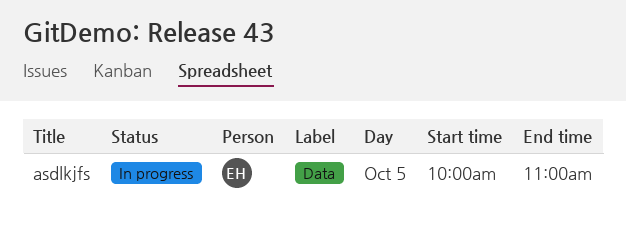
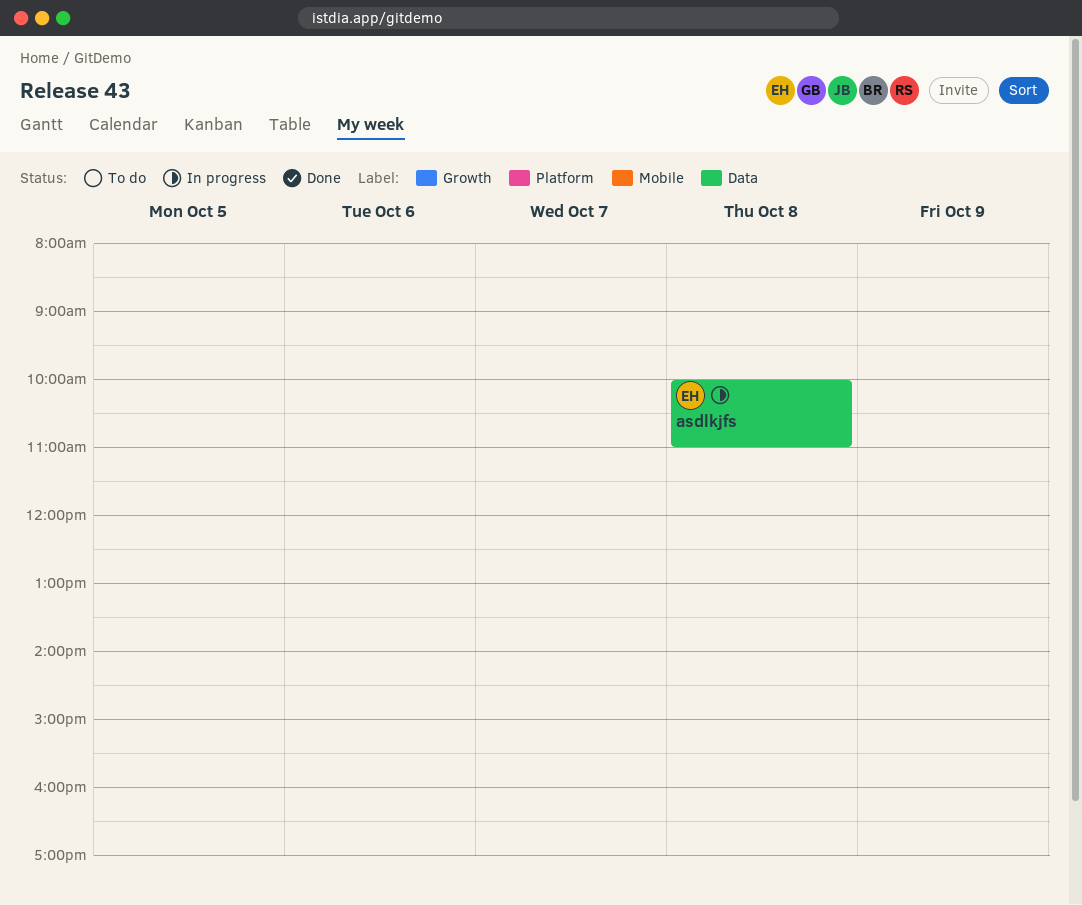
asdlkjfs, day: Oct 5 -> Oct 8

